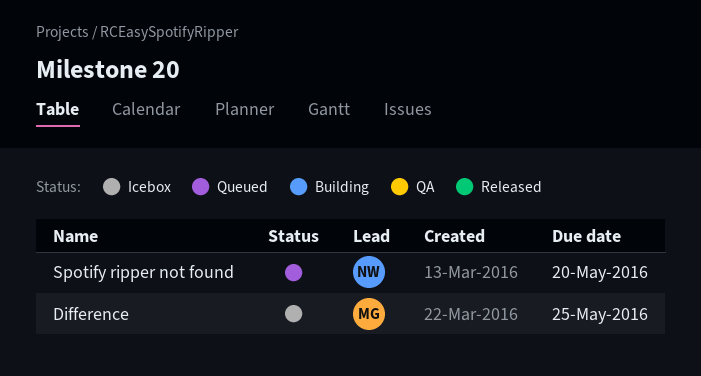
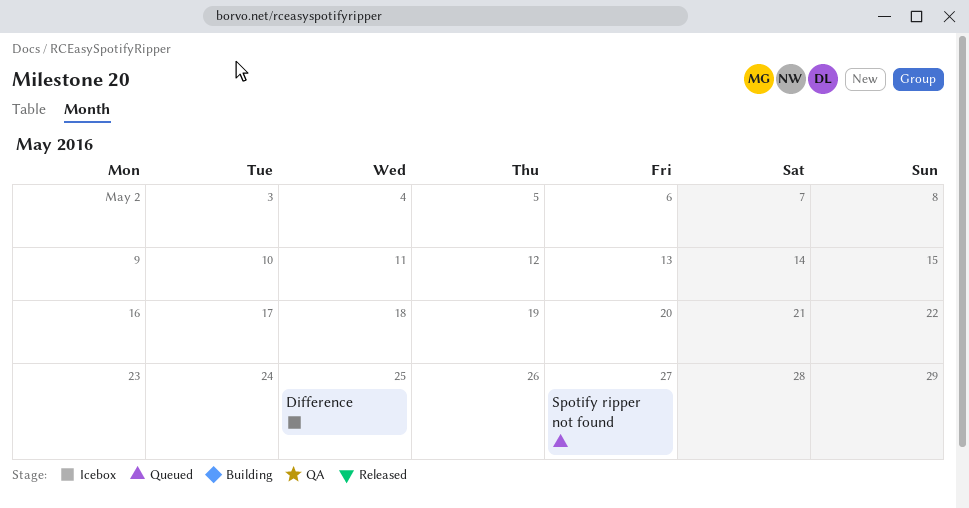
Spotify ripper not found, due: May 20 -> May 27

